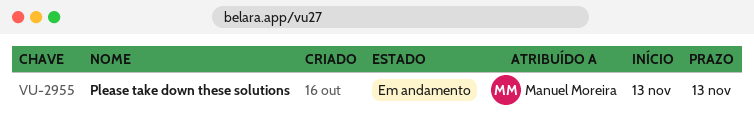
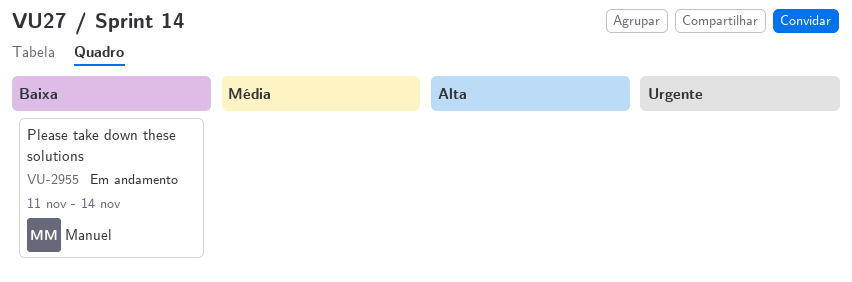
VU-2955, start: Nov 13 -> Nov 11
VU-2955, due: Nov 13 -> Nov 14

